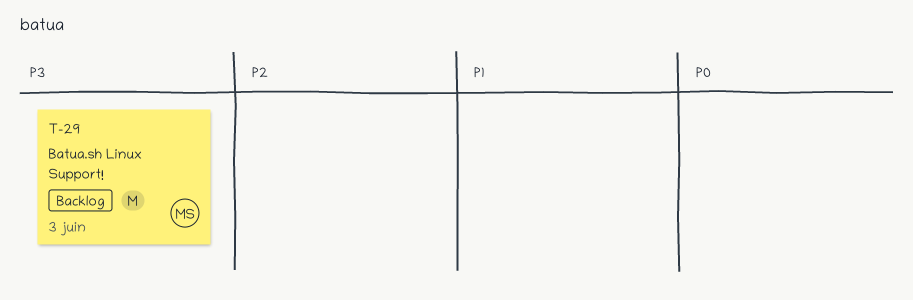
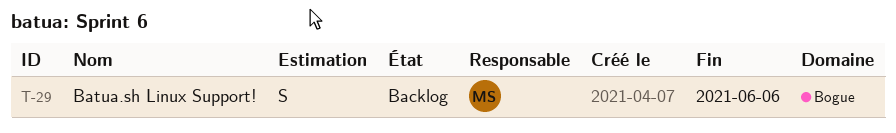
T-29, estimate: M -> S
T-29, due: Jun 3 -> Jun 6

